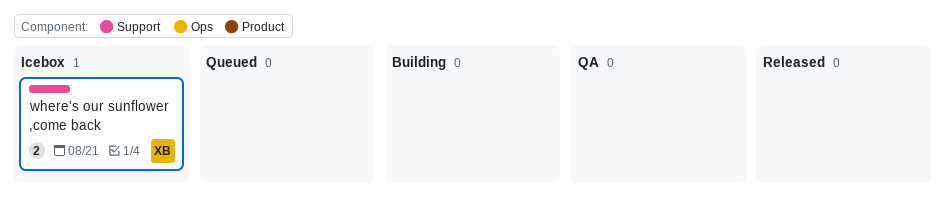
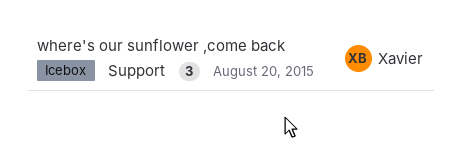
where's our sunflower ,come back, estimate: 2 -> 3
where's our sunflower ,come back, due: Aug 21 -> Aug 20

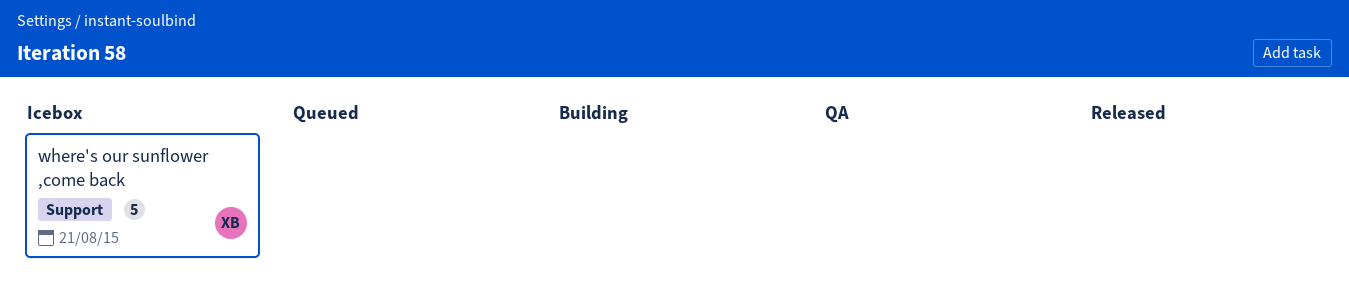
where's our sunflower ,come back, estimate: 3 -> 5
where's our sunflower ,come back, due: Aug 20 -> Aug 21

